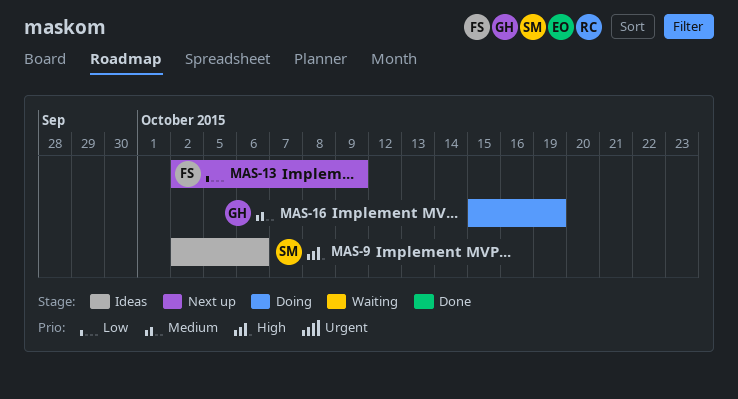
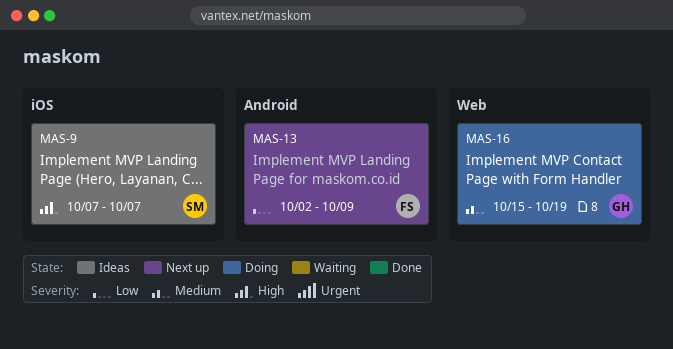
MAS-9, start: Oct 2 -> Oct 7
MAS-9, due: Oct 6 -> Oct 7

